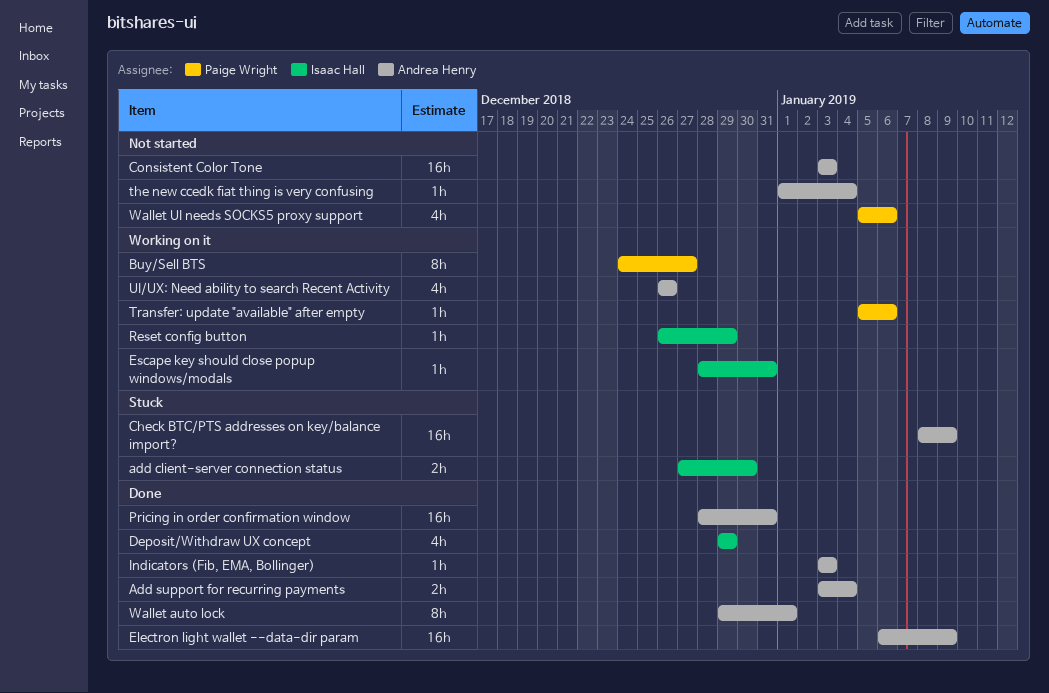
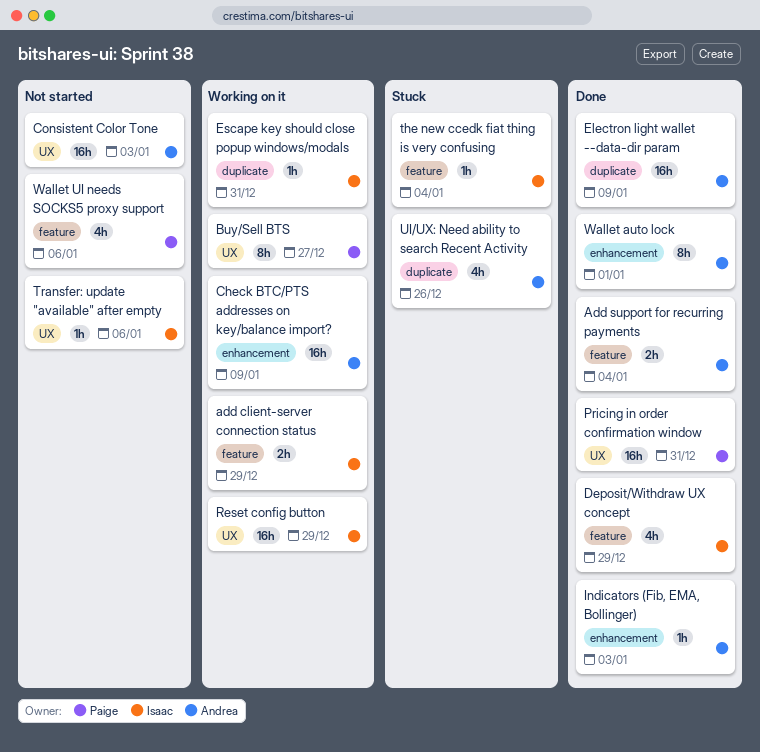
add client-server connection status, status: Stuck -> Working on it
add client-server connection status, due: Dec 30 -> Dec 29
Check BTC/PTS addresses on key/balance import?, status: Stuck -> Working on it
Pricing in order confirmation window, owner: Andrea Henry -> Paige Wright
Reset config button, estimate: 1h -> 16h
the new ccedk fiat thing is very confusing, status: Not started -> Stuck
the new ccedk fiat thing is very confusing, owner: Andrea Henry -> Isaac Hall
Transfer: update "available" after empty, status: Working on it -> Not started
Transfer: update "available" after empty, owner: Paige Wright -> Isaac Hall
UI/UX: Need ability to search Recent Activity, status: Working on it -> Stuck

